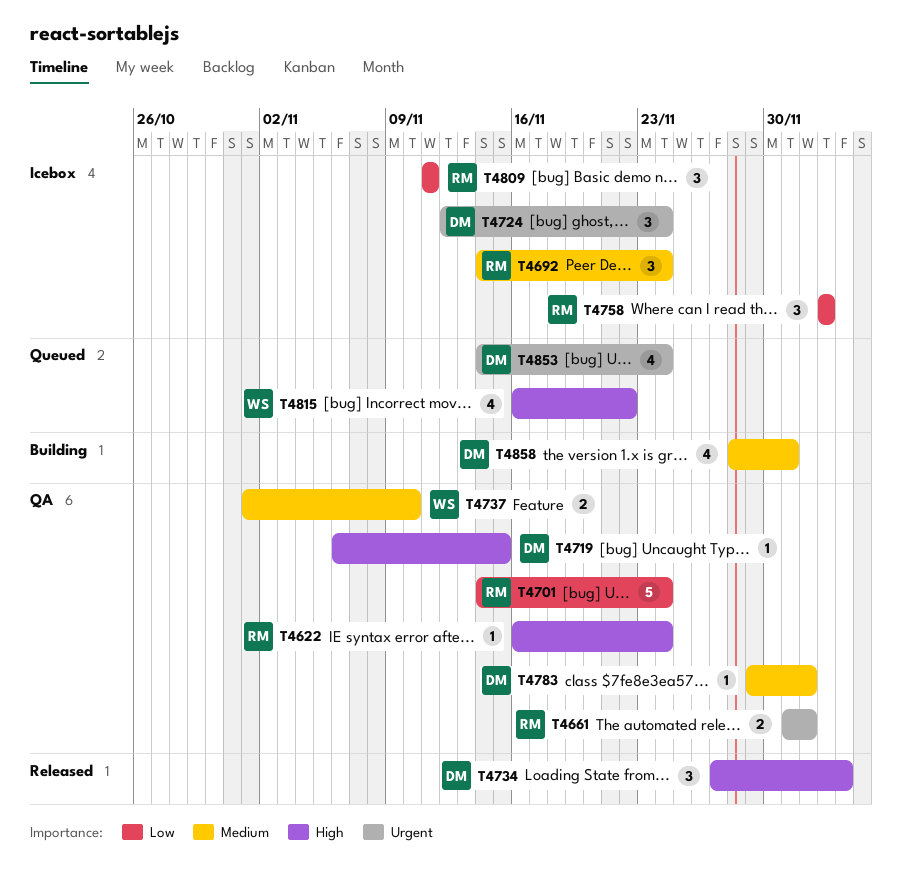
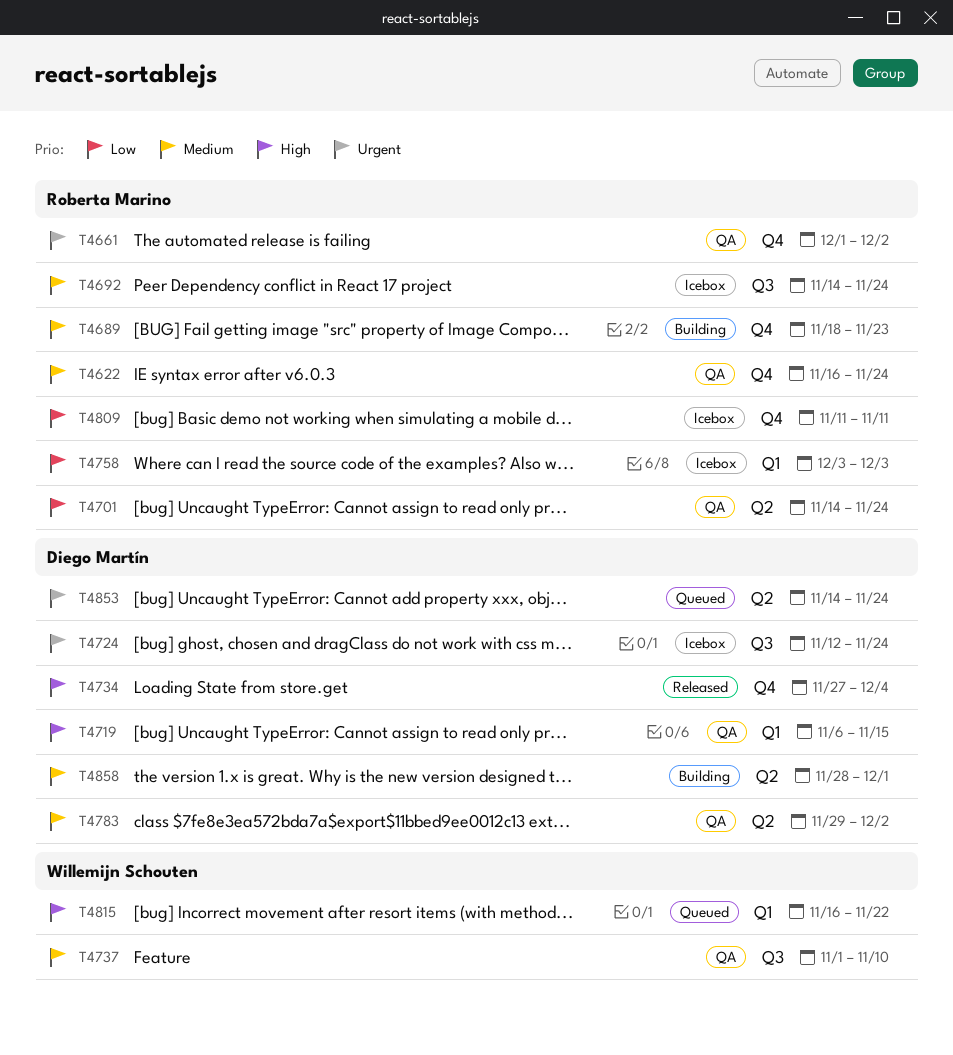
T4622, priority: High -> Medium
T4689: none -> present

